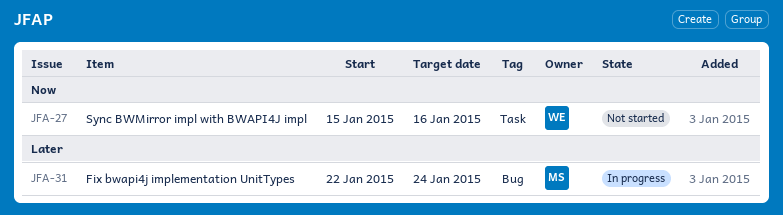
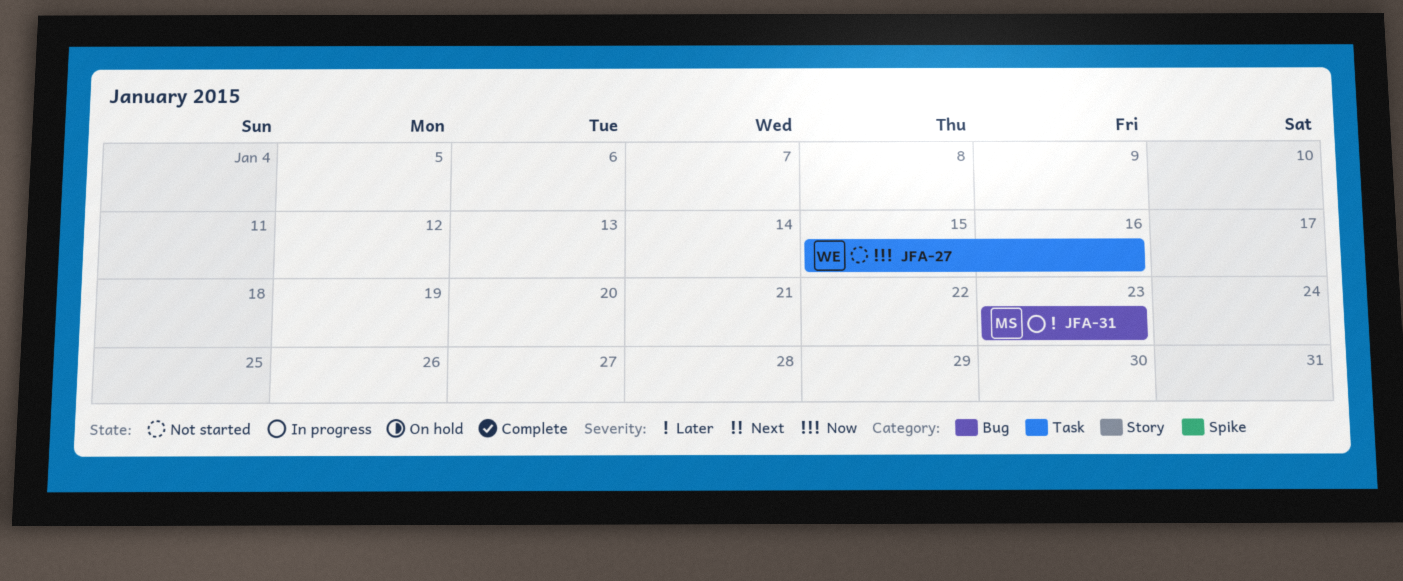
JFA-31, start: Jan 22 -> Jan 23
JFA-31, due: Jan 24 -> Jan 23

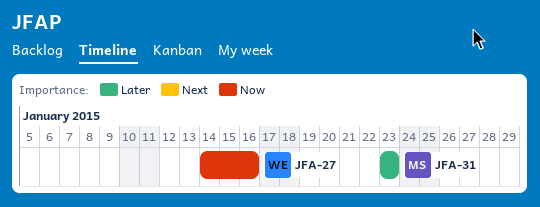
JFA-27, start: Jan 15 -> Jan 14

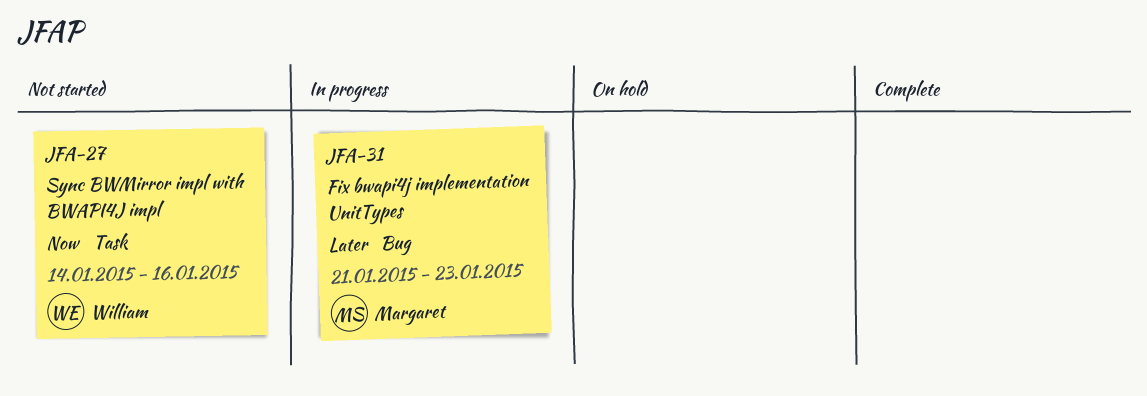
JFA-31, start: Jan 23 -> Jan 21

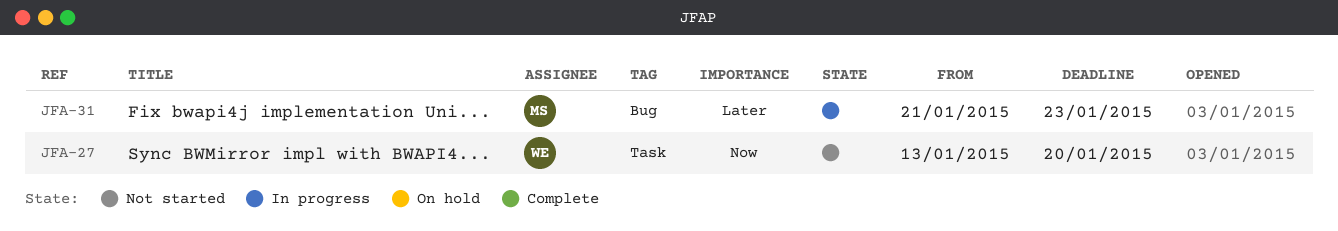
JFA-27, start: Jan 14 -> Jan 13
JFA-27, due: Jan 16 -> Jan 20

